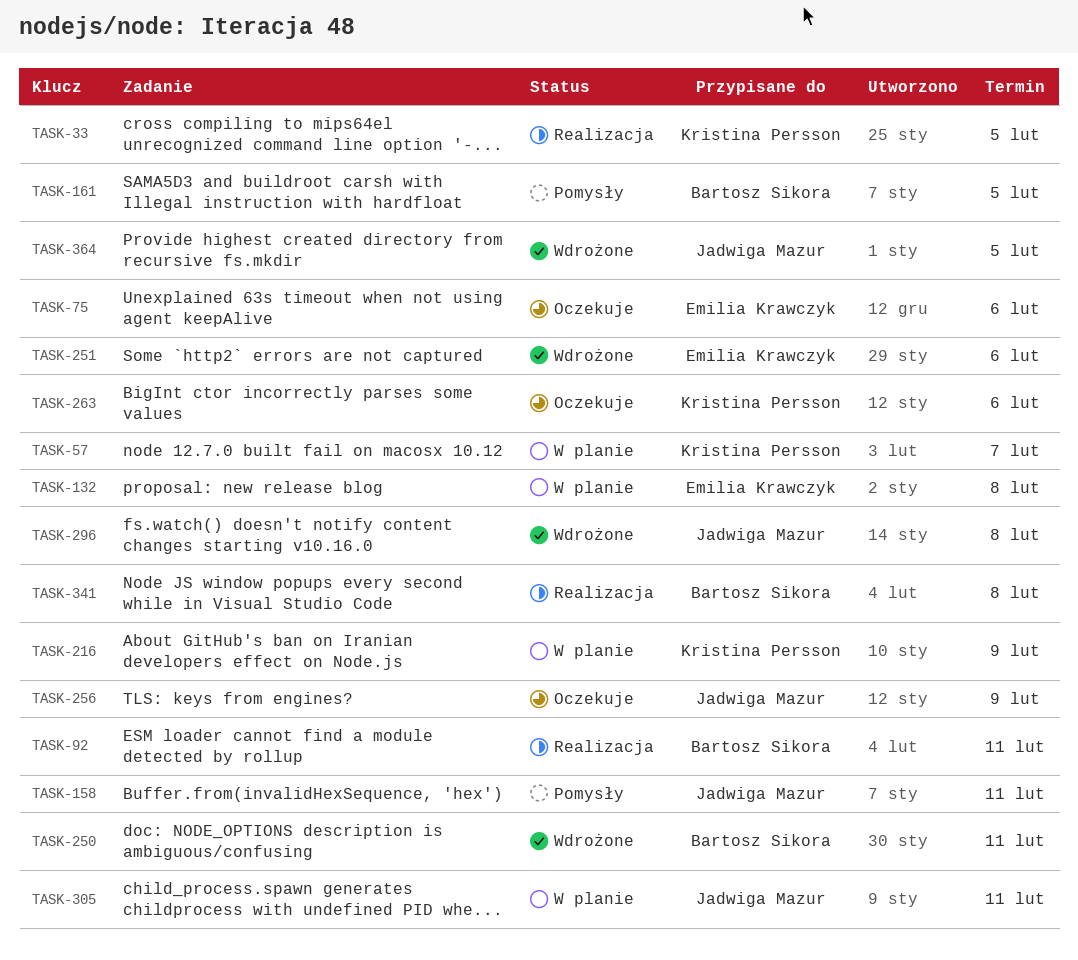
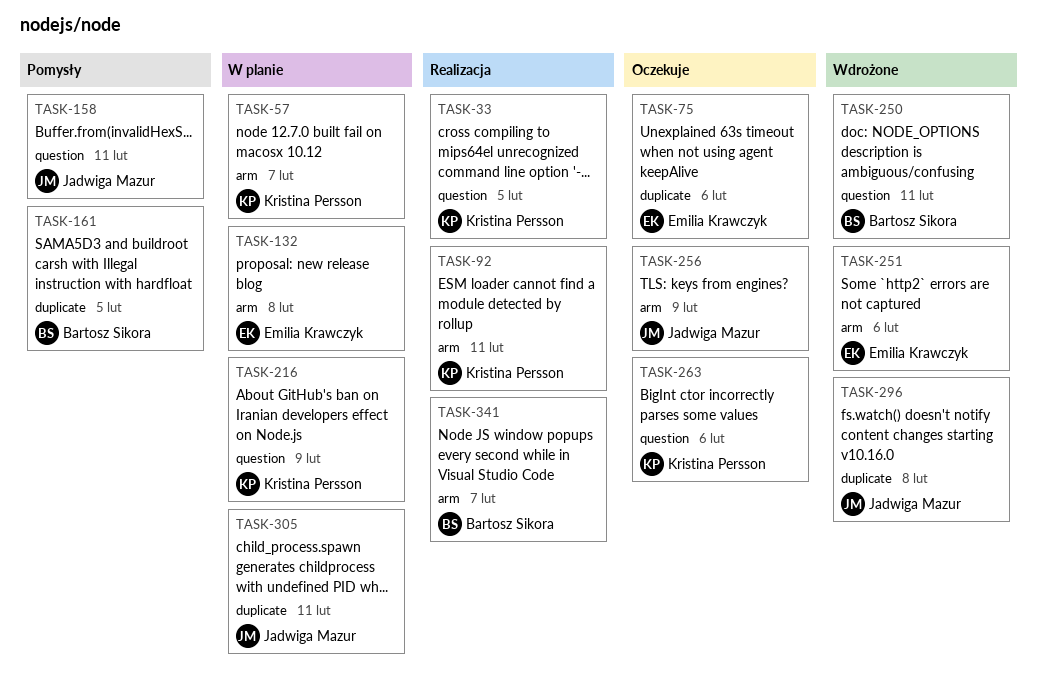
TASK-92, owner: Bartosz Sikora -> Kristina Persson
TASK-341, due: Feb 8 -> Feb 7
TASK-364: present -> none

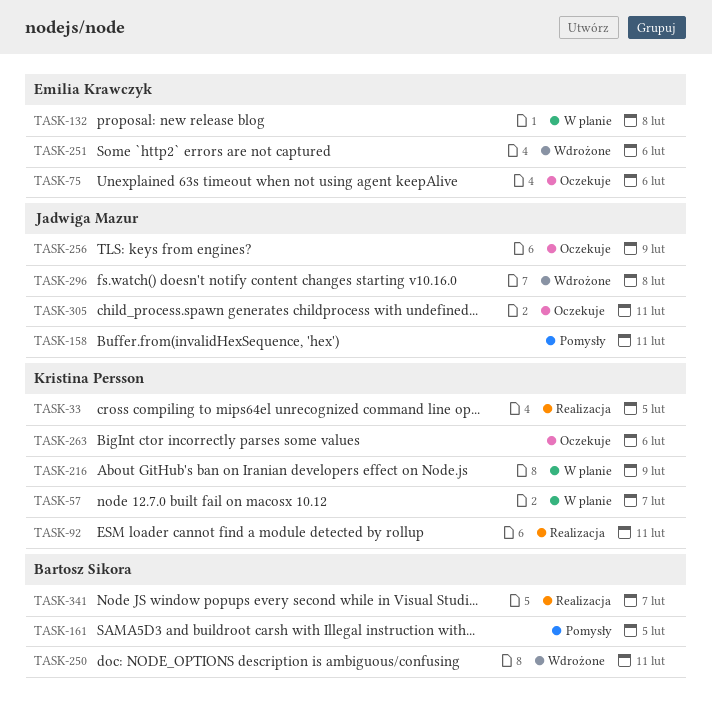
TASK-305, status: W planie -> Oczekuje

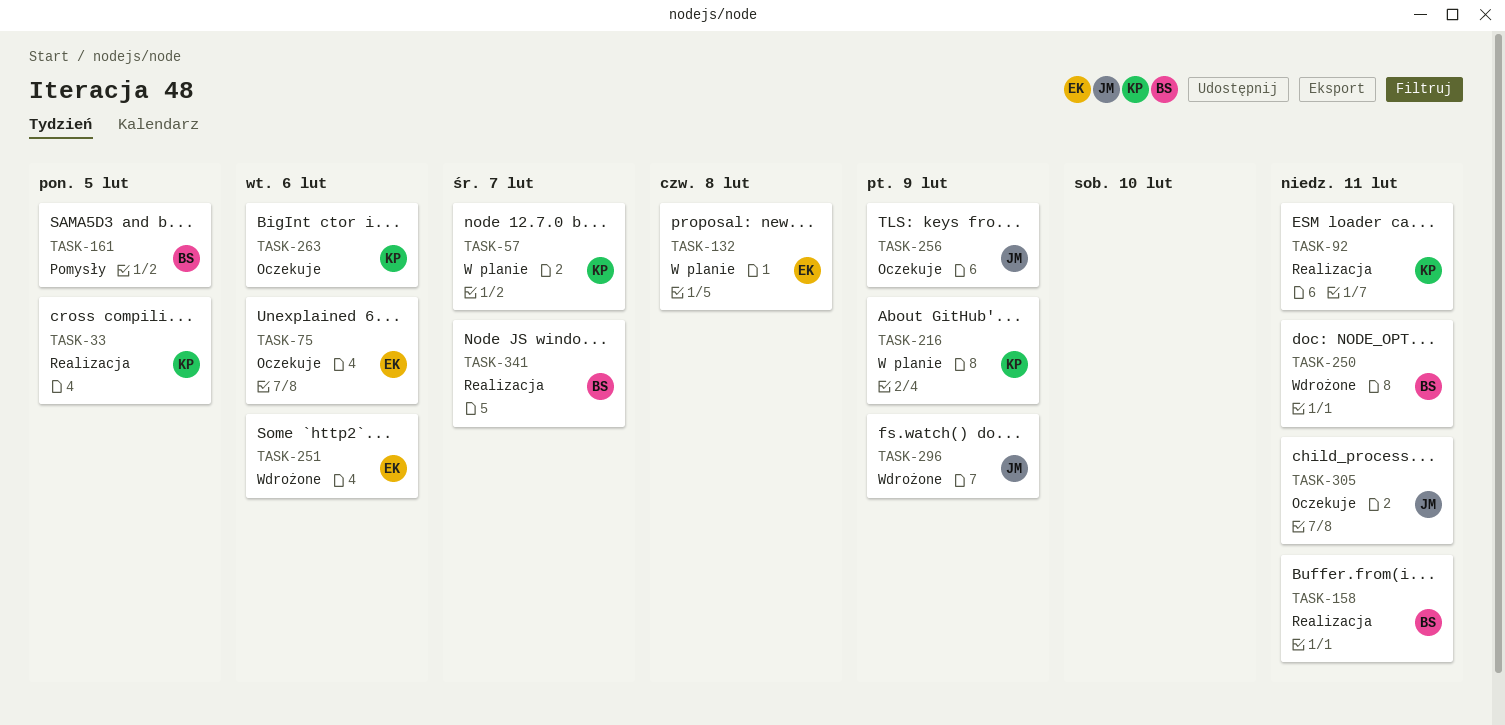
TASK-158, status: Pomysły -> Realizacja
TASK-158, owner: Jadwiga Mazur -> Bartosz Sikora
TASK-296, due: Feb 8 -> Feb 9

